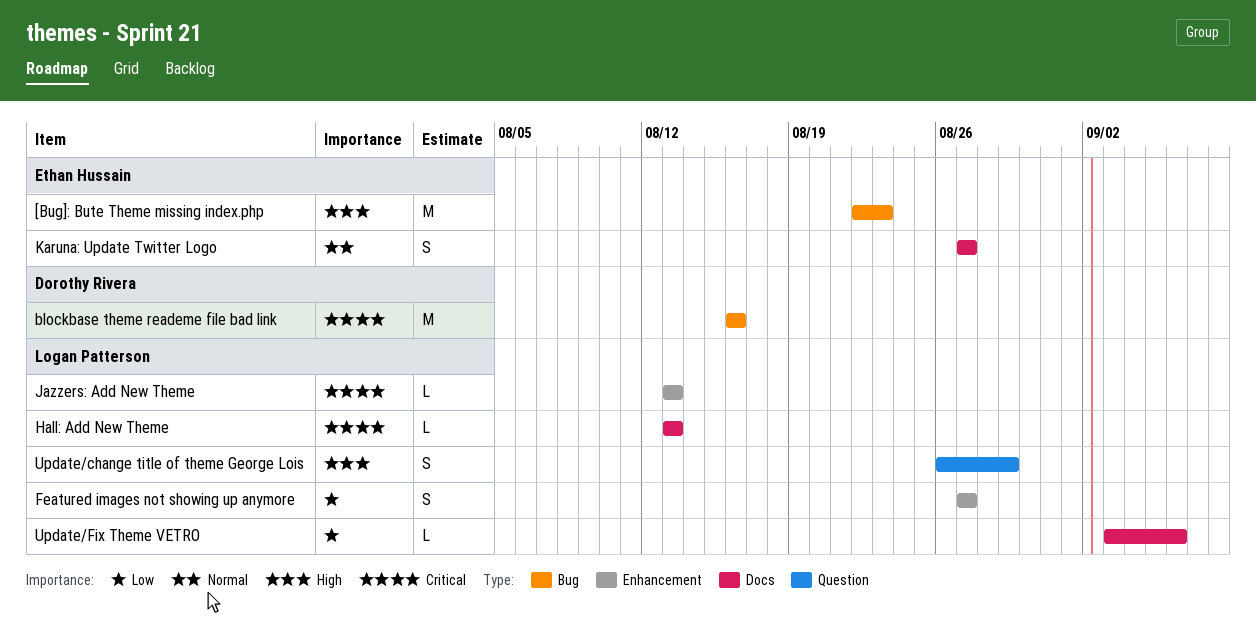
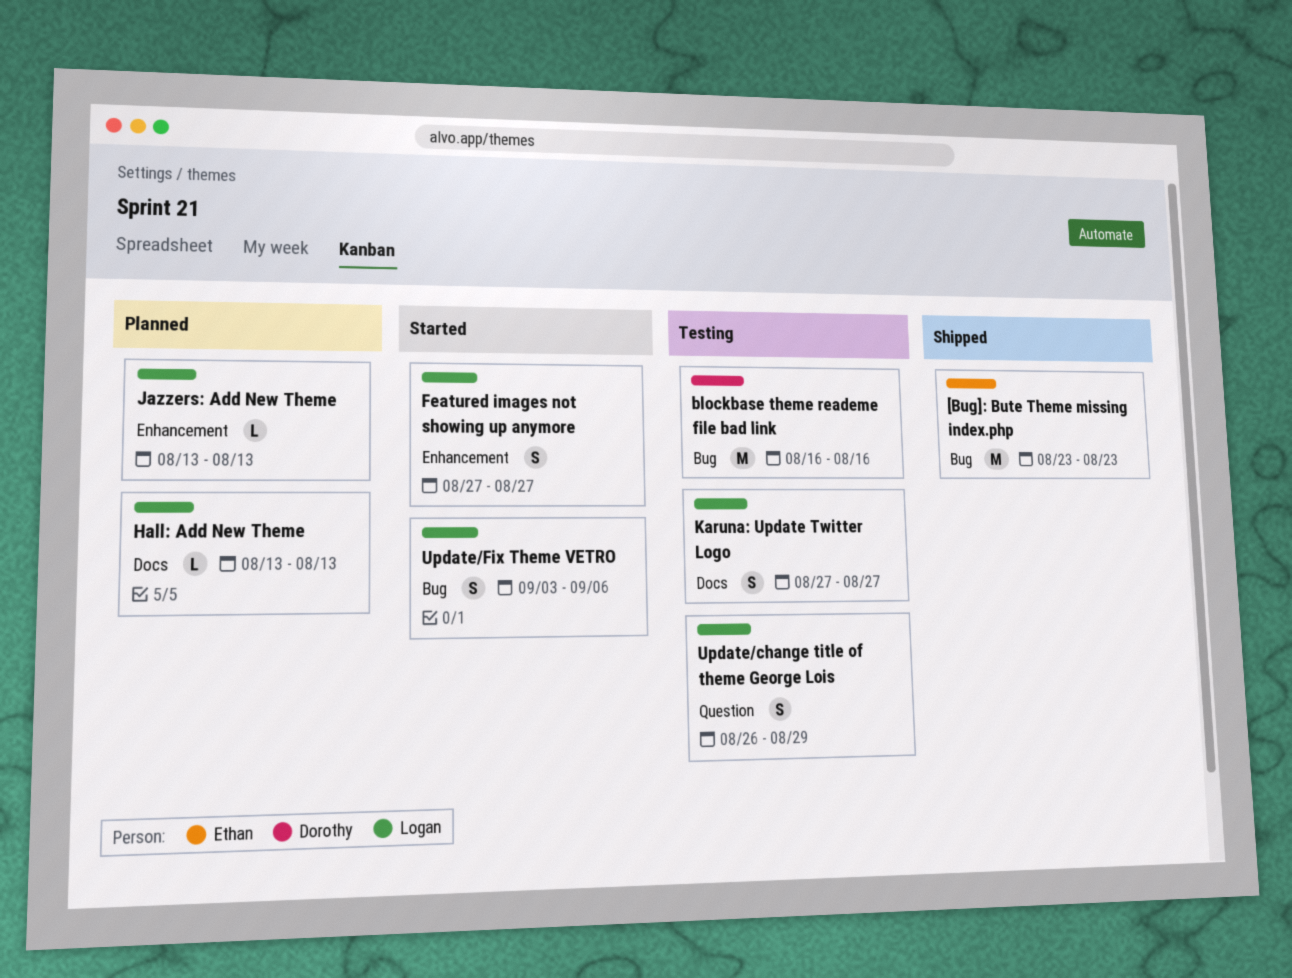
[Bug]: Bute Theme missing index.php, start: Aug 22 -> Aug 23
Karuna: Update Twitter Logo, owner: Ethan Hussain -> Logan Patterson
Update/Fix Theme VETRO, label: Docs -> Bug
Update/Fix Theme VETRO, estimate: L -> S

